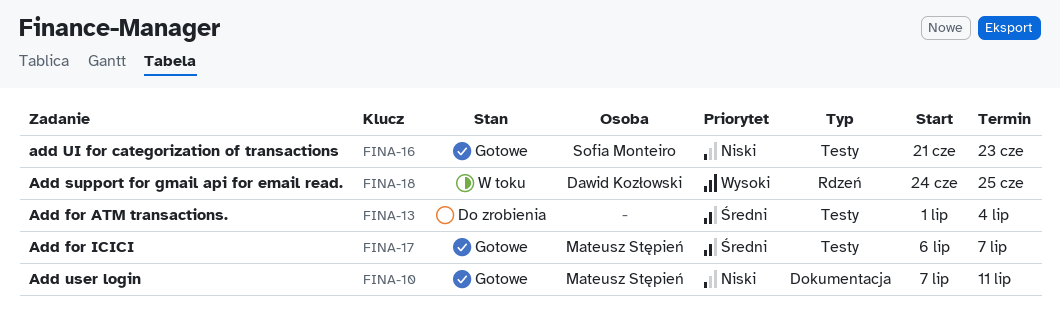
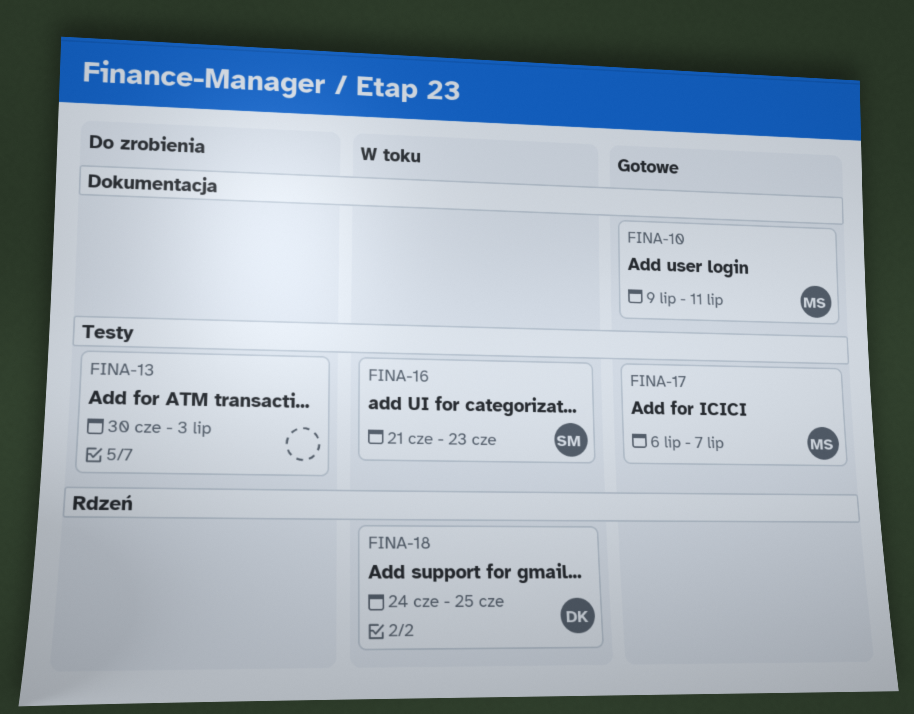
FINA-10, start: Jul 7 -> Jul 9
FINA-13, start: Jul 1 -> Jun 30
FINA-13, due: Jul 4 -> Jul 3
FINA-16, status: Gotowe -> W toku

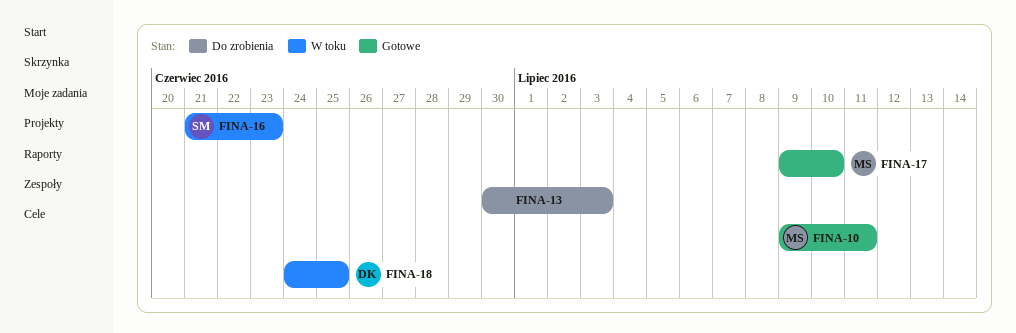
FINA-17, start: Jul 6 -> Jul 9
FINA-17, due: Jul 7 -> Jul 10

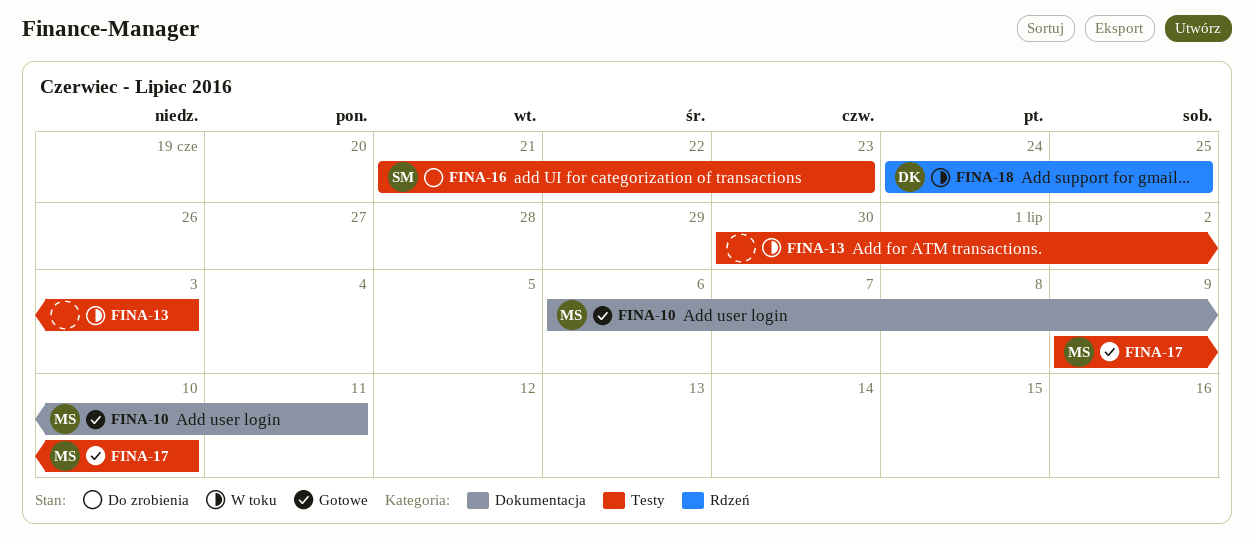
FINA-10, start: Jul 9 -> Jul 6
FINA-13, status: Do zrobienia -> W toku
FINA-16, status: W toku -> Do zrobienia

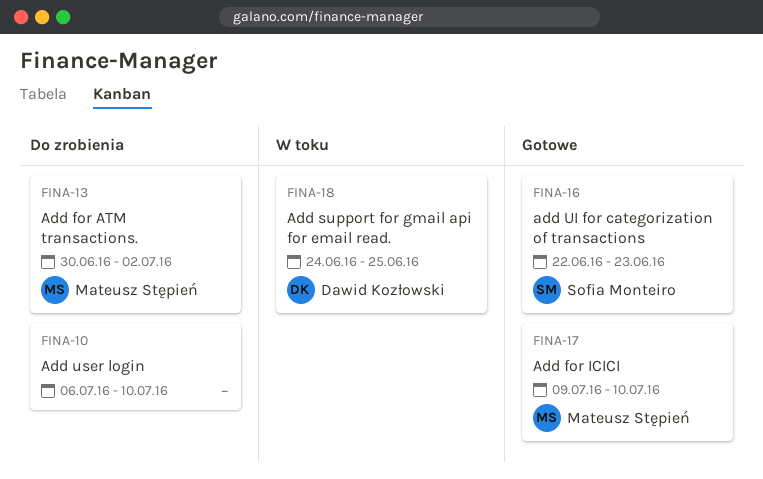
FINA-10, status: Gotowe -> Do zrobienia
FINA-10, owner: Mateusz Stępień -> none
FINA-10, due: Jul 11 -> Jul 10
FINA-13, status: W toku -> Do zrobienia
FINA-13, owner: none -> Mateusz Stępień
FINA-13, due: Jul 3 -> Jul 2
FINA-16, status: Do zrobienia -> Gotowe
FINA-16, start: Jun 21 -> Jun 22

